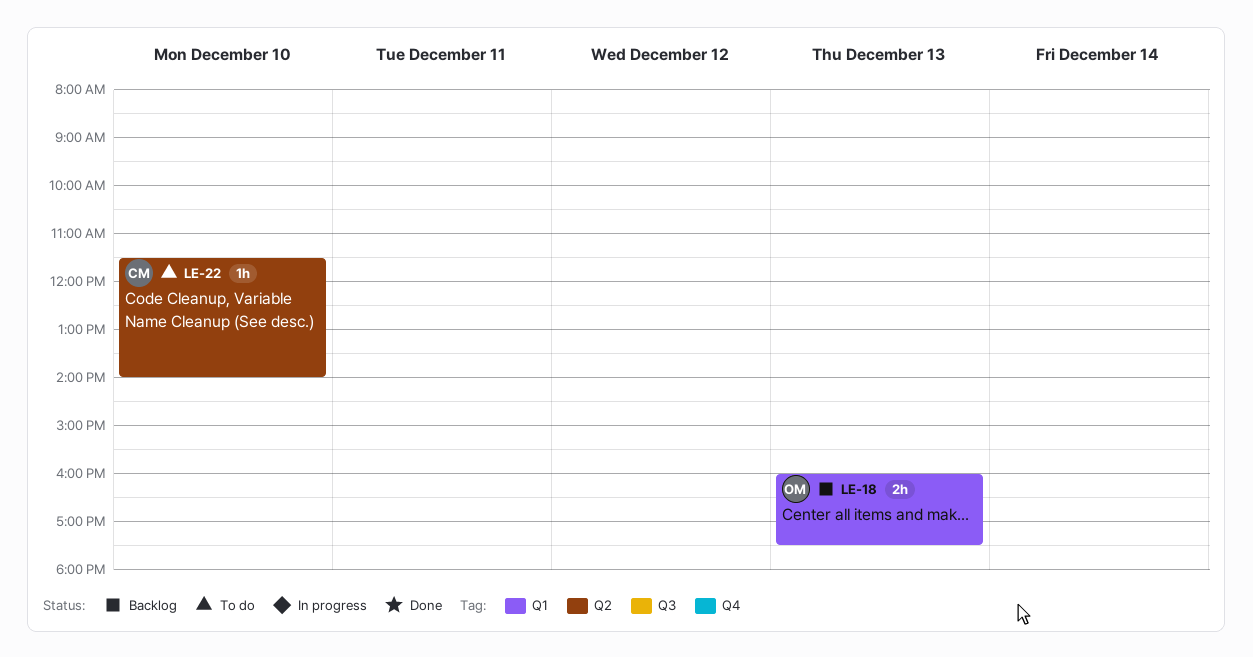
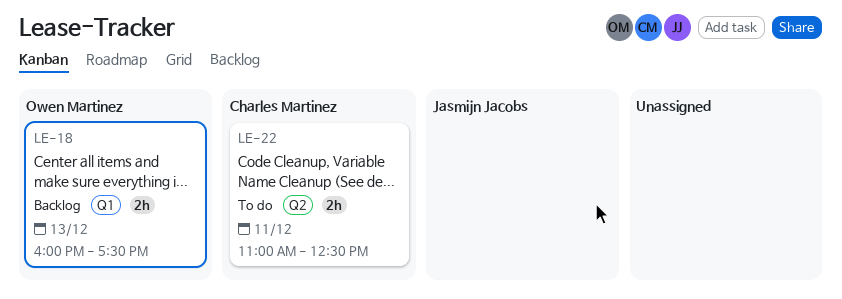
LE-22, estimate: 1h -> 2h
LE-22, day: Dec 10 -> Dec 11
LE-22, begins: 11:30 -> 11:00
LE-22, ends: 14:00 -> 12:30

